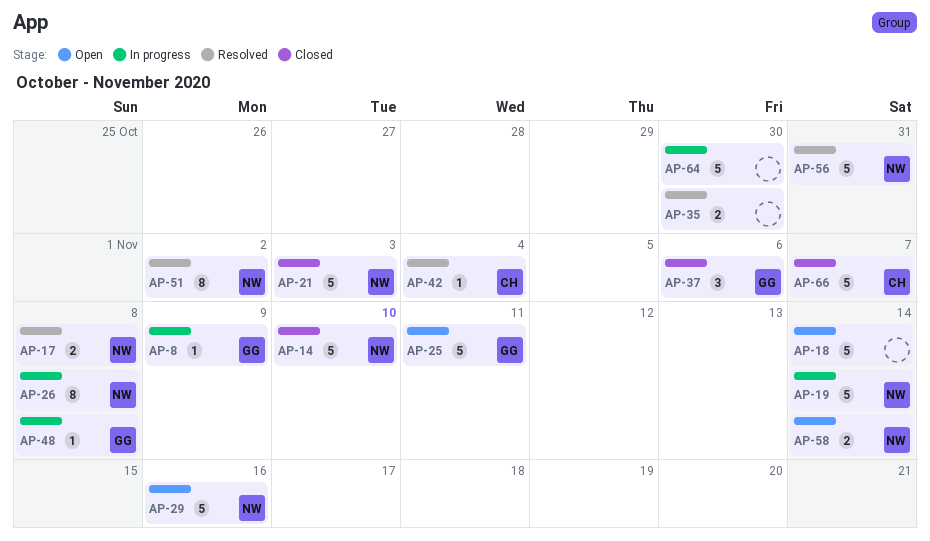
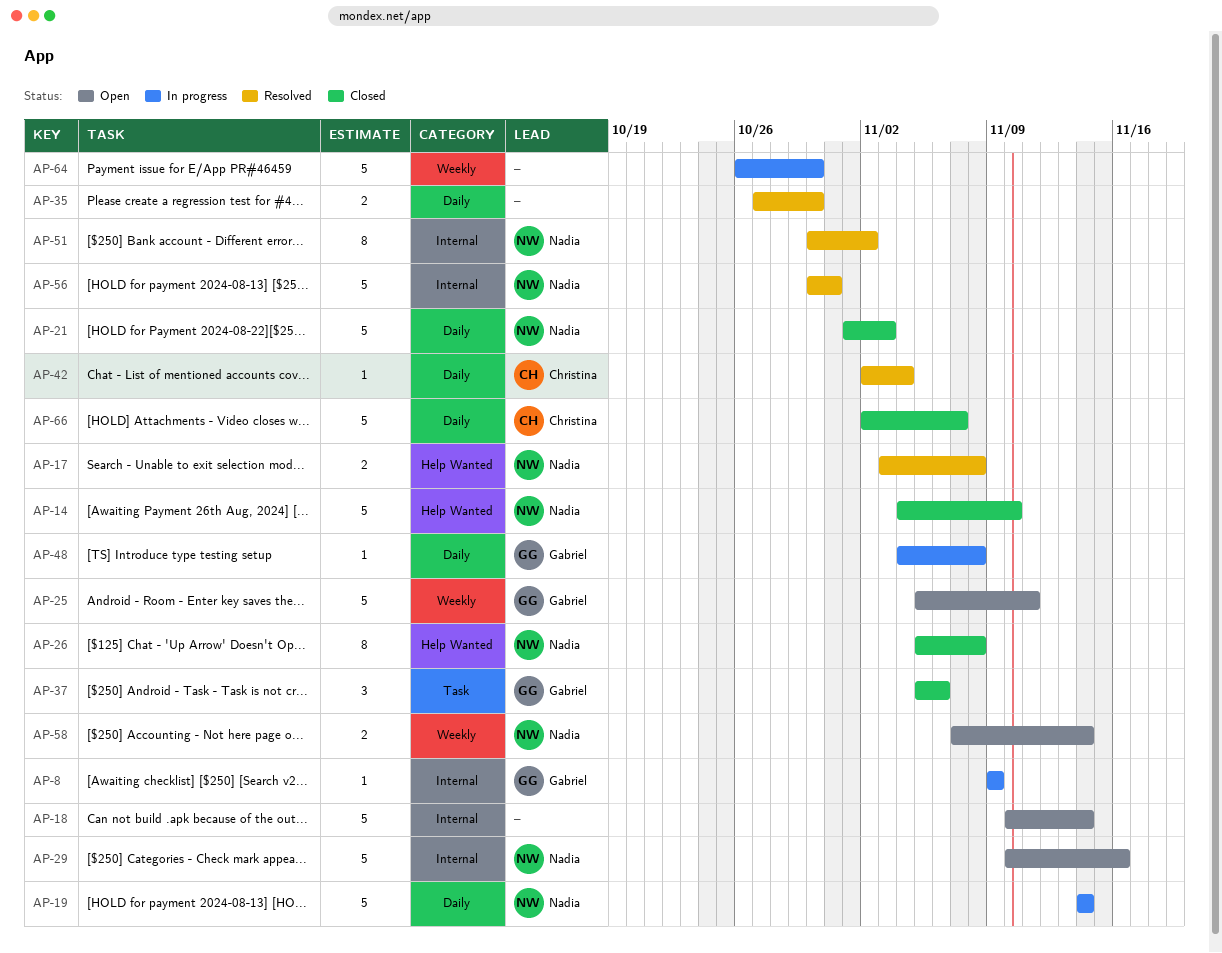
AP-26, status: In progress -> Closed

